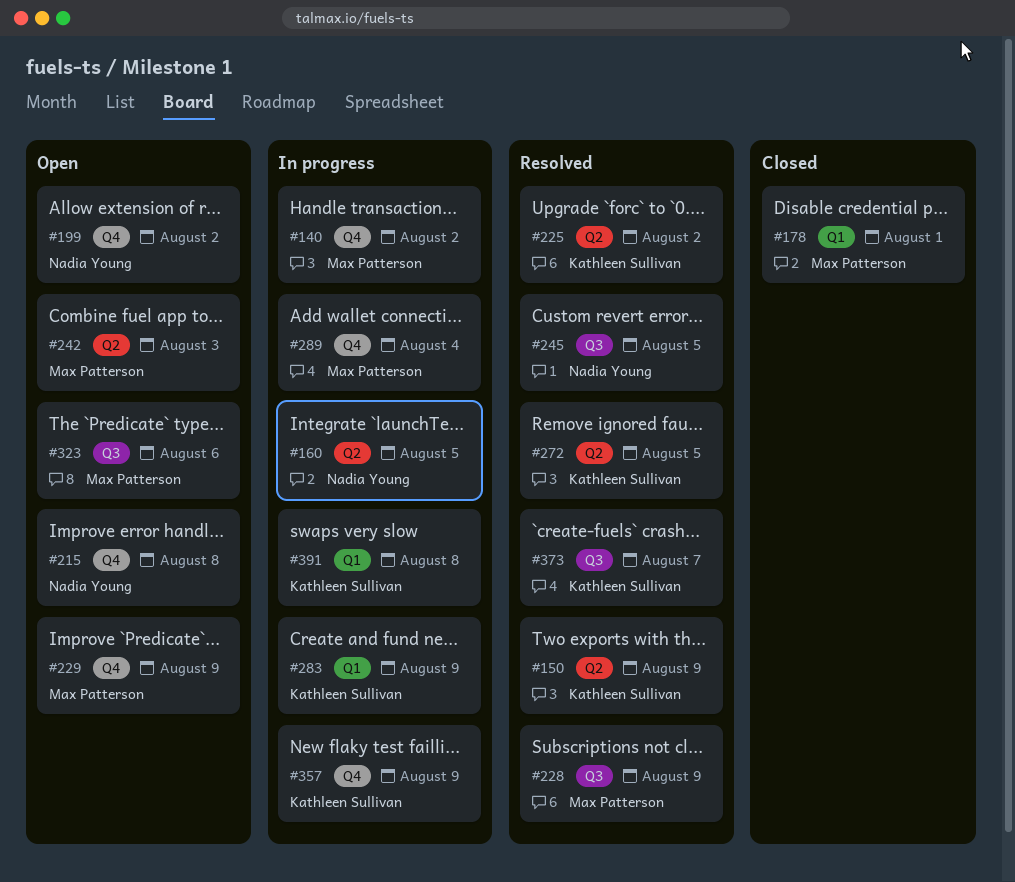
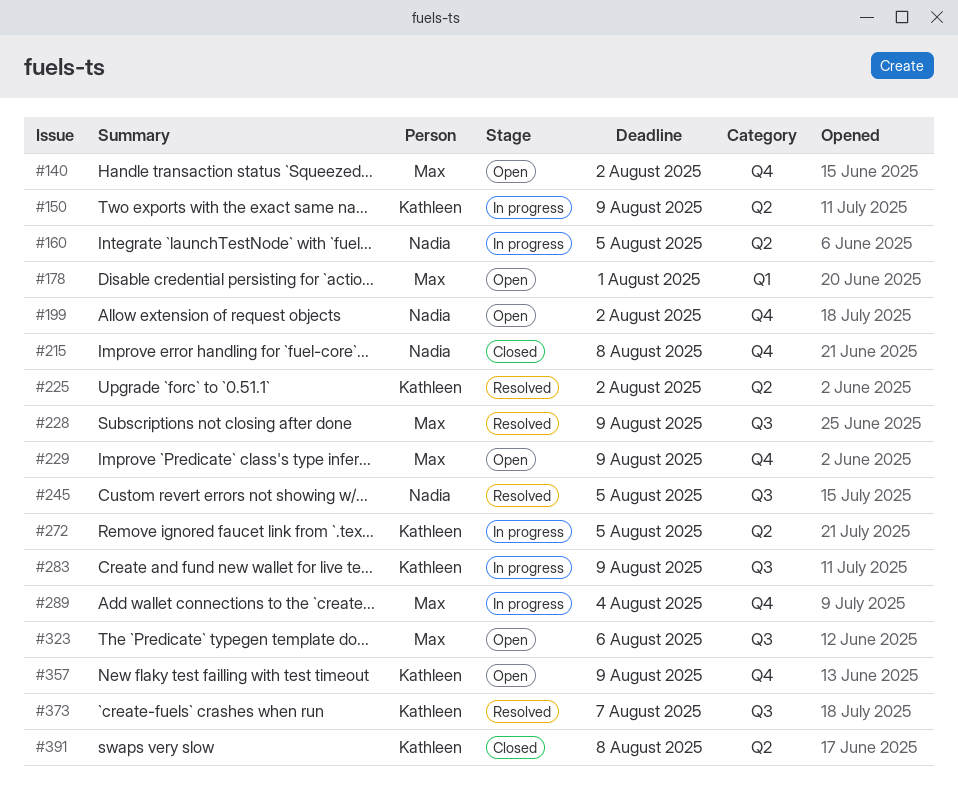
#140, status: In progress -> Open
#150, status: Resolved -> In progress
#178, status: Closed -> Open
#215, status: Open -> Closed
#242: present -> none
#272, status: Resolved -> In progress
#283, label: Q1 -> Q3
#357, status: In progress -> Open
#391, status: In progress -> Closed
#391, label: Q1 -> Q2

